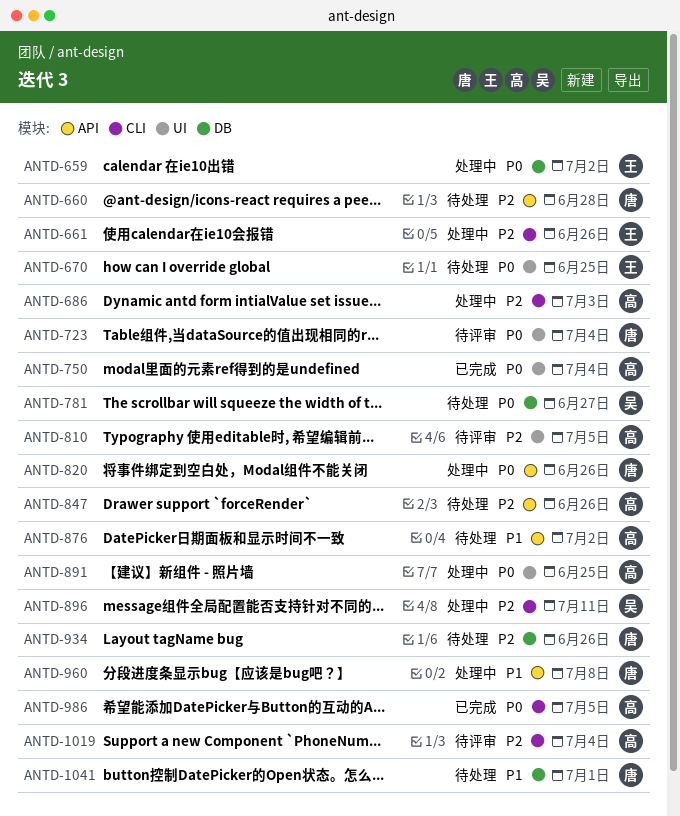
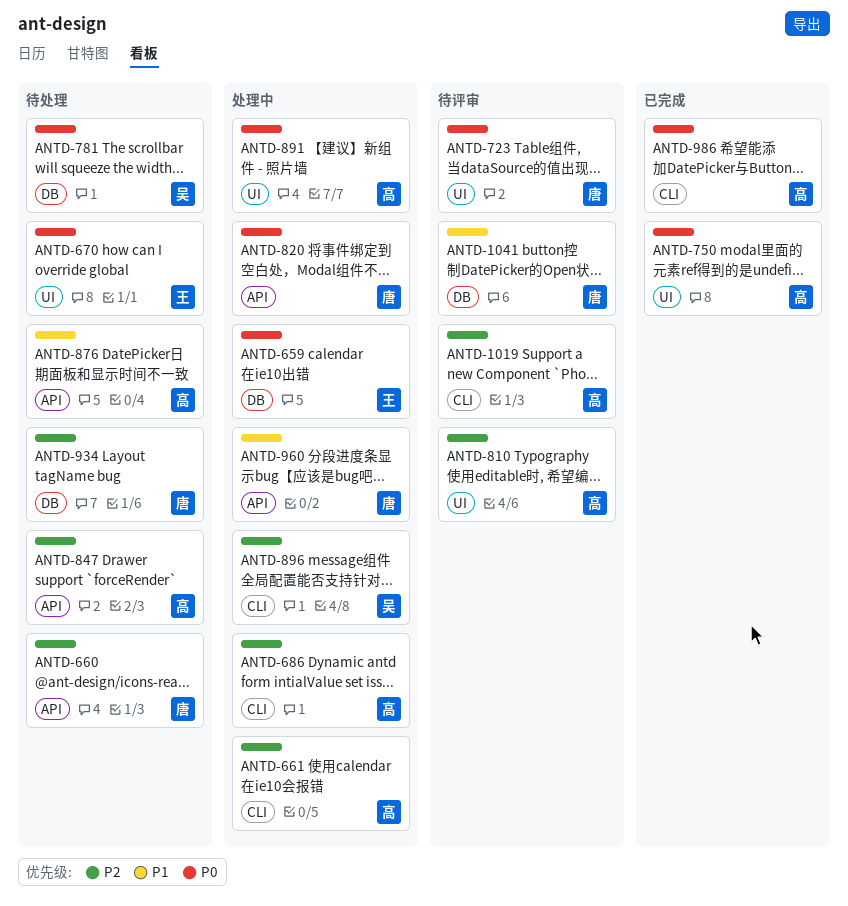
ANTD-661, owner: 王 -> 高
ANTD-1041, status: 待处理 -> 待评审

